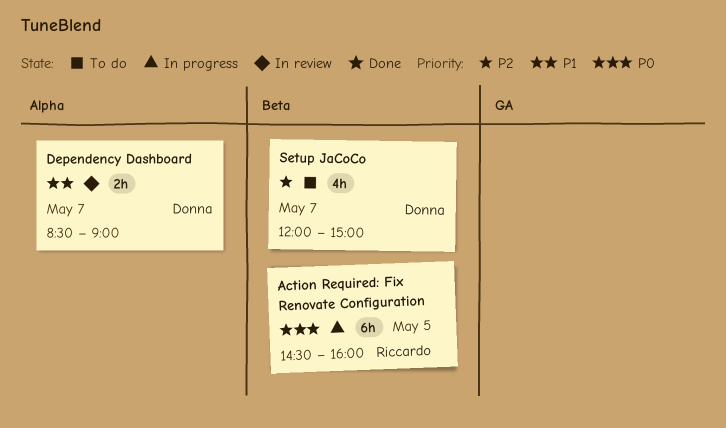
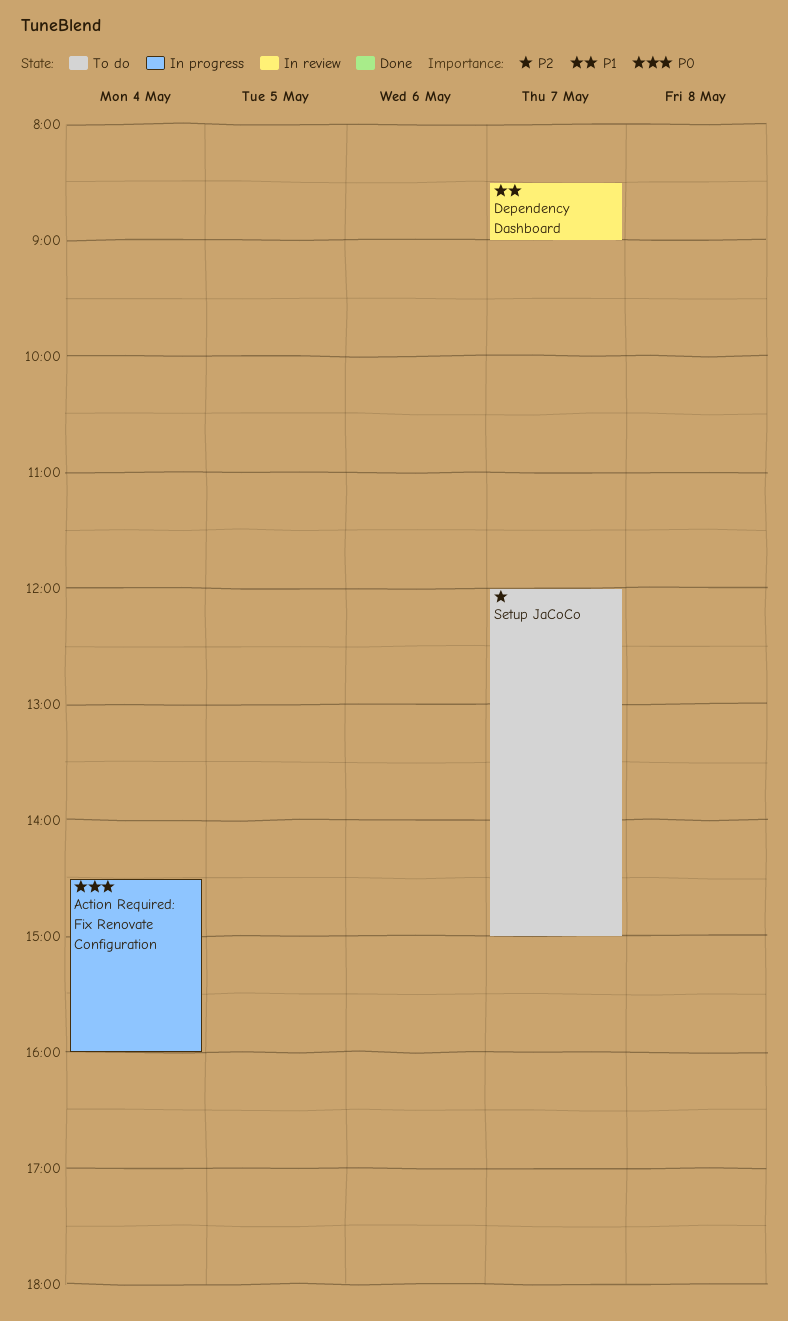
Action Required: Fix Renovate Configuration, day: May 5 -> May 4

